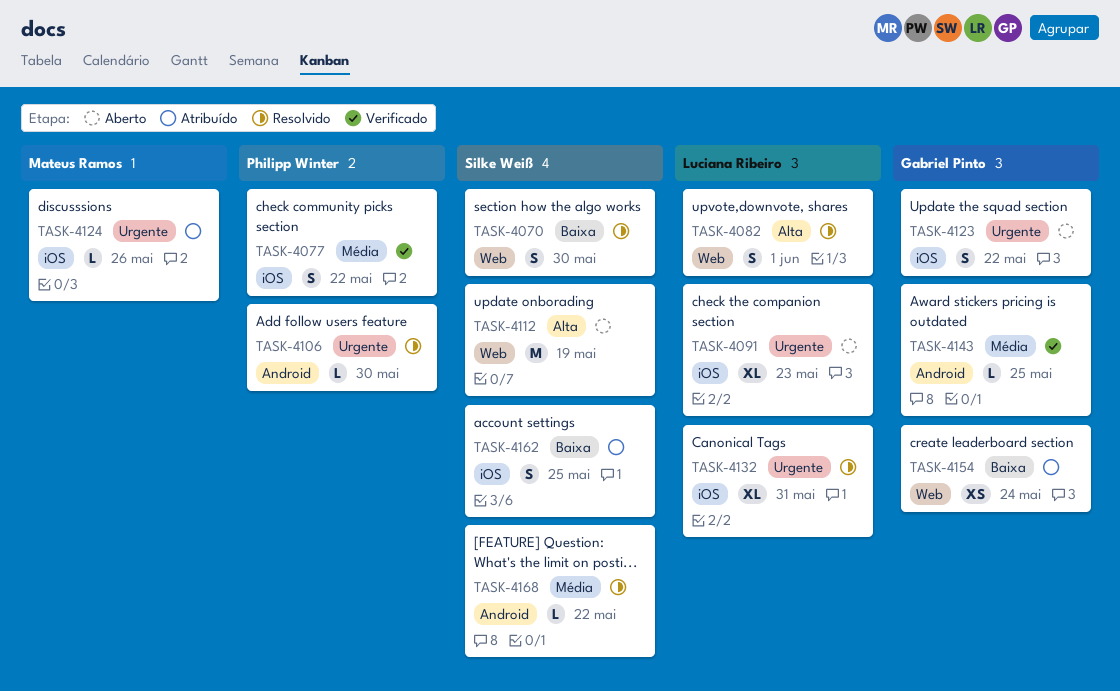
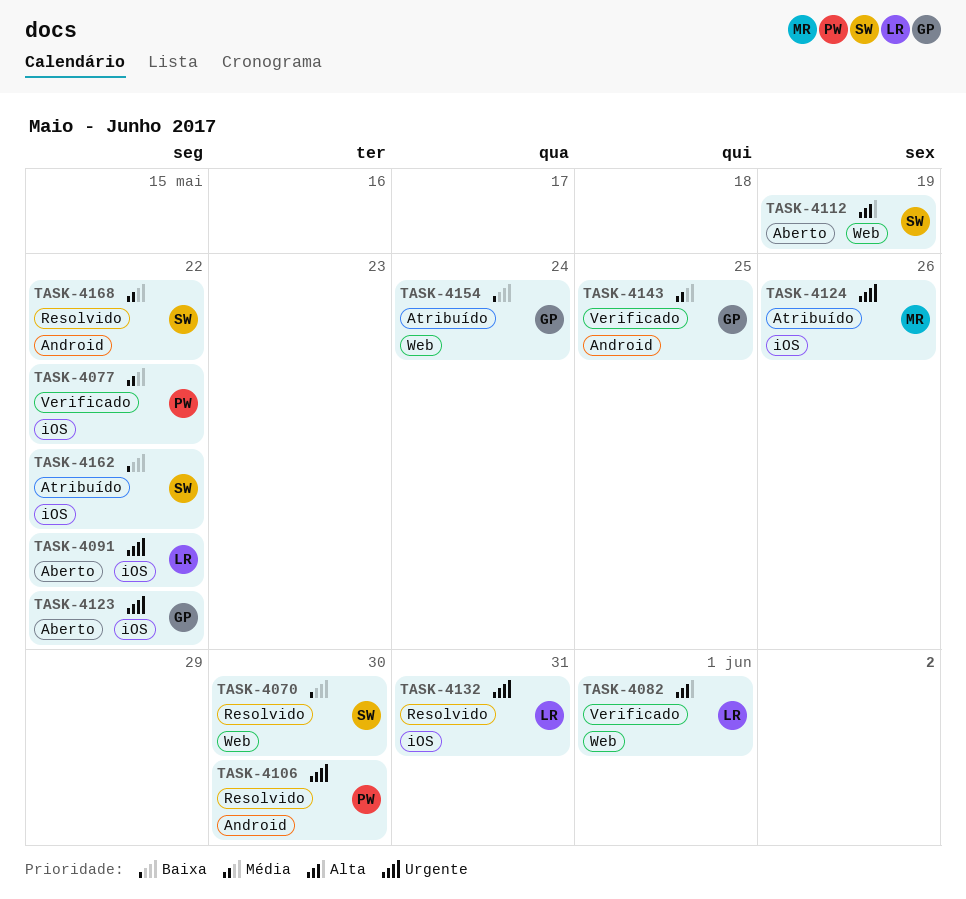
TASK-4082, status: Resolvido -> Verificado
TASK-4091, due: May 23 -> May 22
TASK-4162, due: May 25 -> May 22

